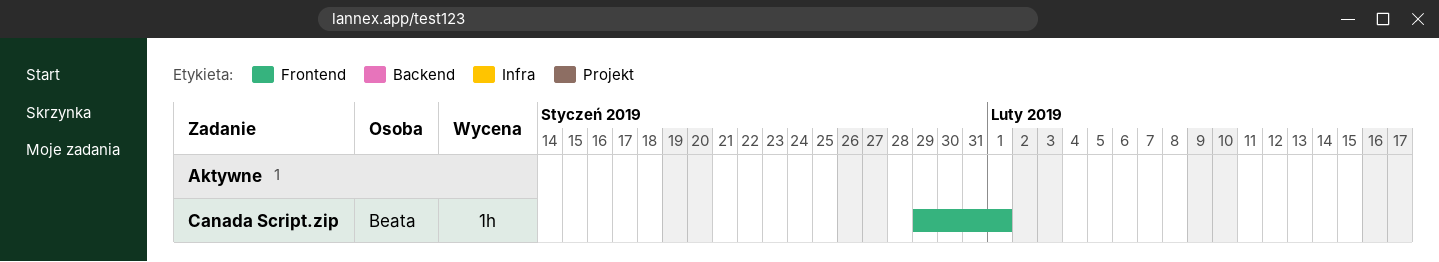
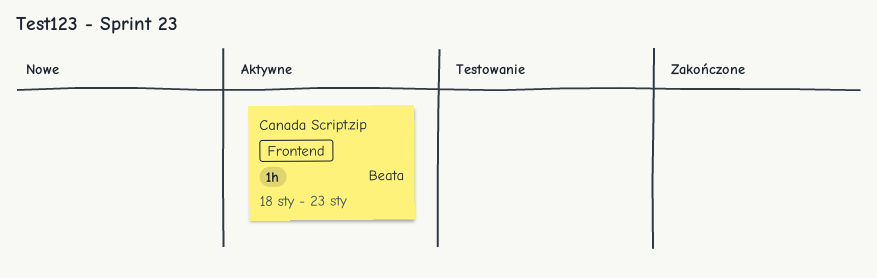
Canada Script.zip, start: Jan 29 -> Jan 18
Canada Script.zip, due: Feb 1 -> Jan 23

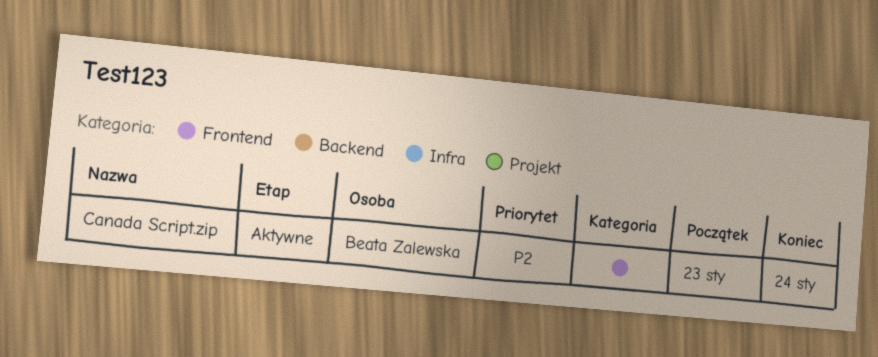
Canada Script.zip, start: Jan 18 -> Jan 23
Canada Script.zip, due: Jan 23 -> Jan 24

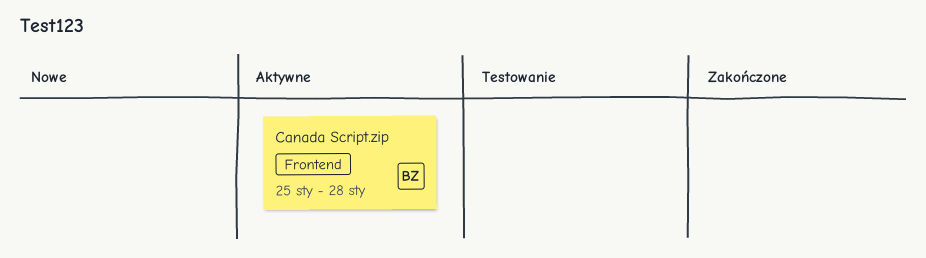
Canada Script.zip, start: Jan 23 -> Jan 25
Canada Script.zip, due: Jan 24 -> Jan 28

